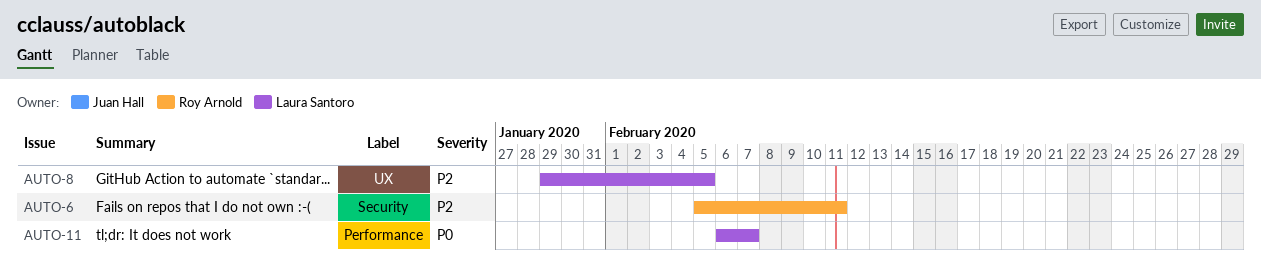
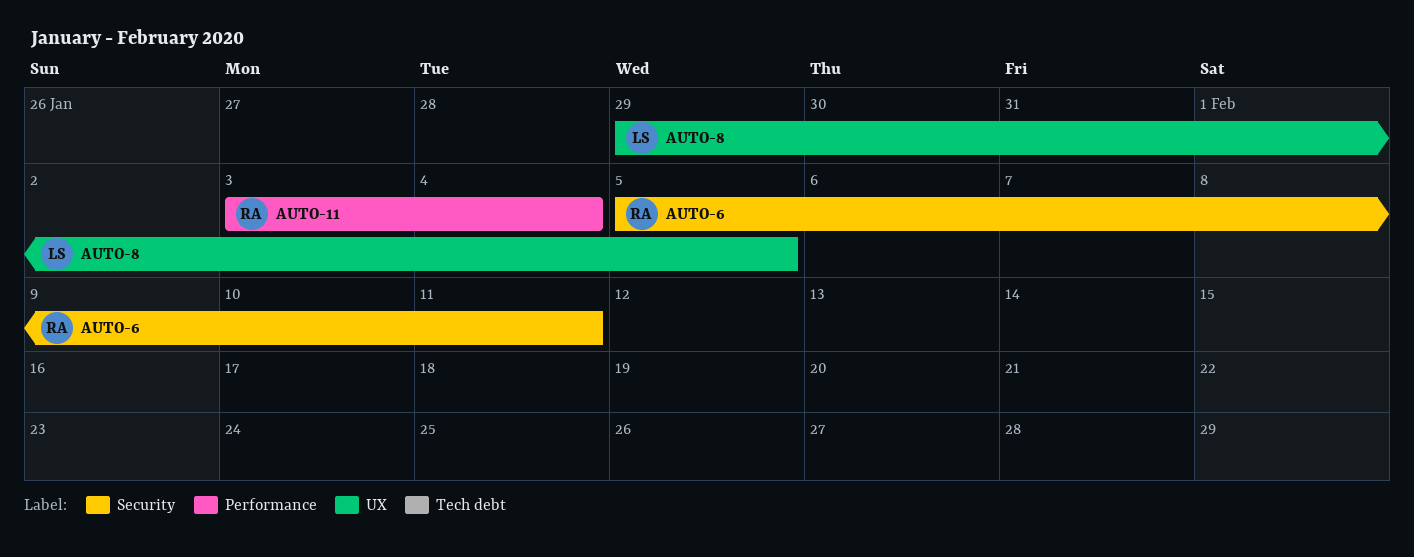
AUTO-11, owner: Laura Santoro -> Roy Arnold
AUTO-11, start: Feb 6 -> Feb 3
AUTO-11, due: Feb 7 -> Feb 4

